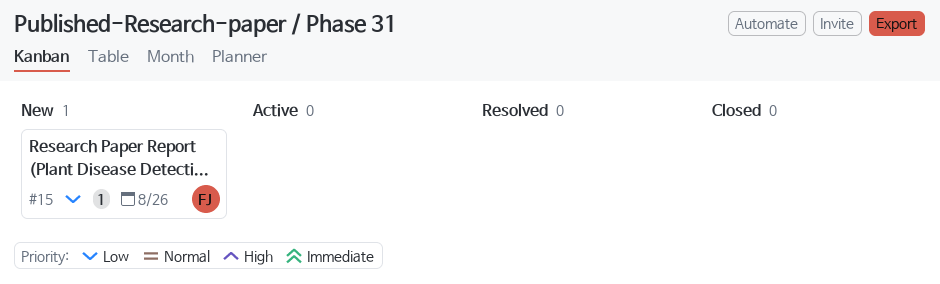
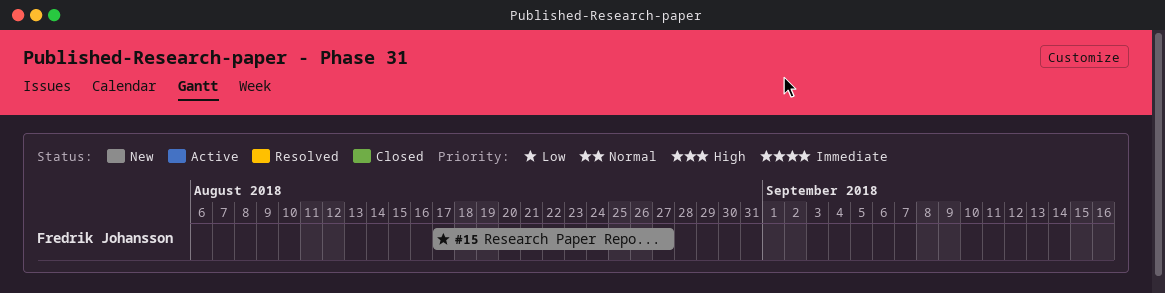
#15, due: Aug 26 -> Aug 27

